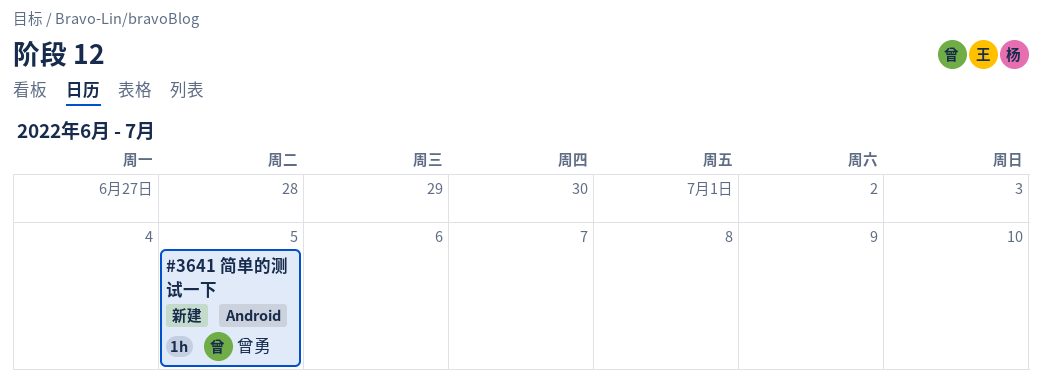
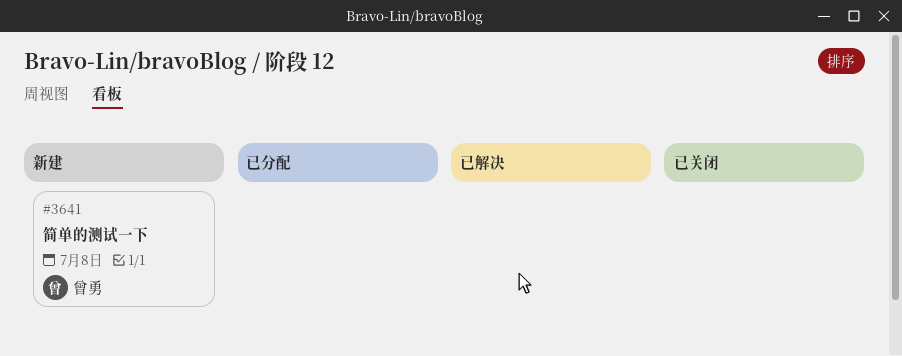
#3641, due: Jul 5 -> Jul 8

